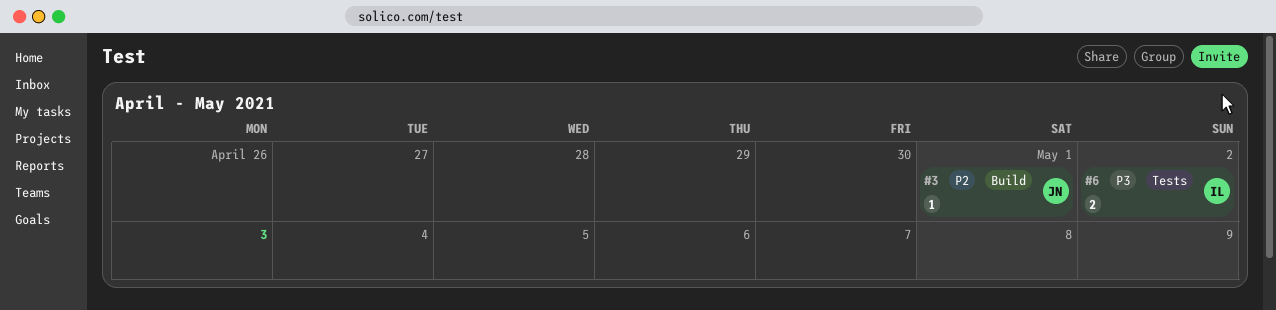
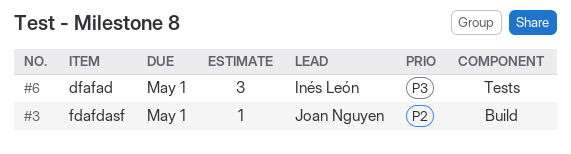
#6, estimate: 2 -> 3
#6, due: May 2 -> May 1

